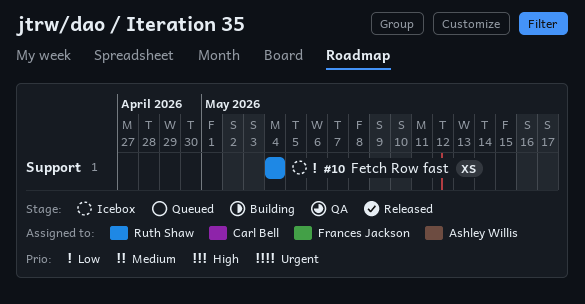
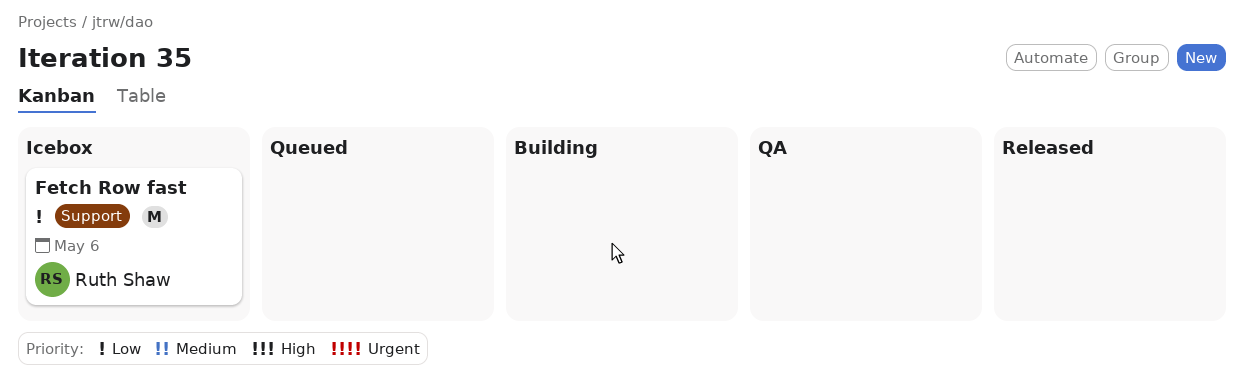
Fetch Row fast, estimate: XS -> M
Fetch Row fast, due: May 4 -> May 6

